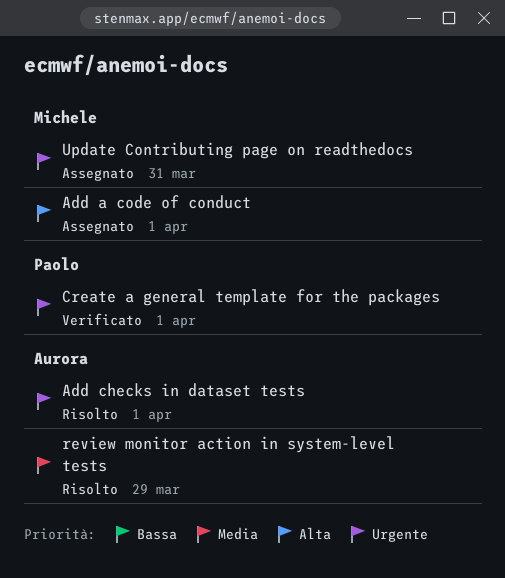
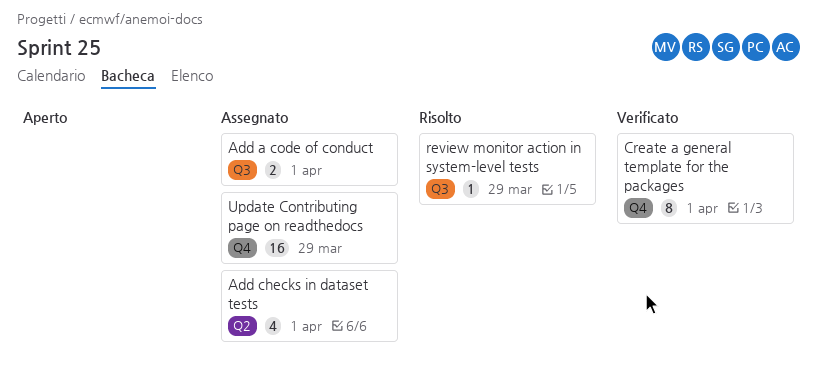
Add checks in dataset tests, status: Risolto -> Assegnato
Update Contributing page on readthedocs, due: Mar 31 -> Mar 29

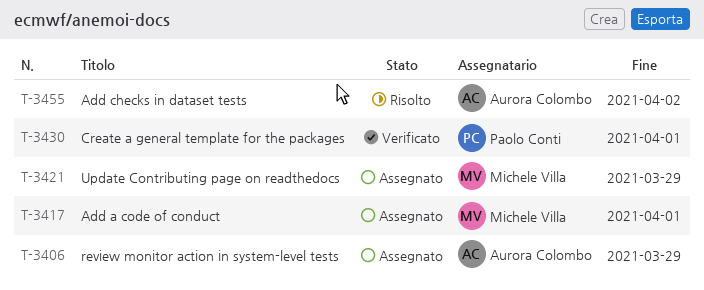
Add checks in dataset tests, status: Assegnato -> Risolto
Add checks in dataset tests, due: Apr 1 -> Apr 2
review monitor action in system-level tests, status: Risolto -> Assegnato

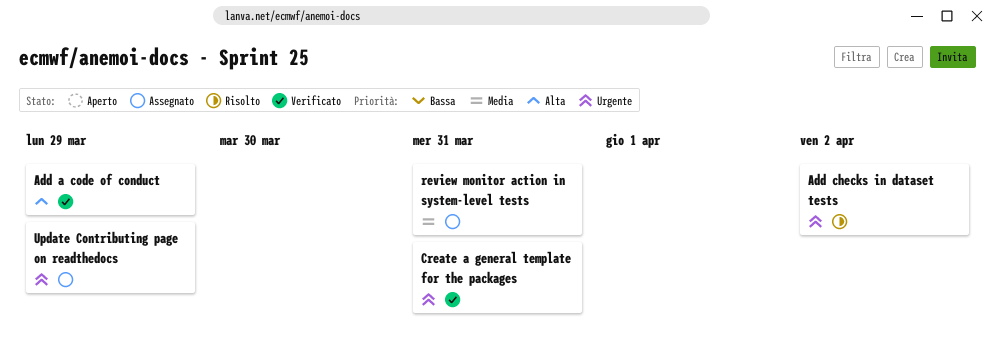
Add a code of conduct, status: Assegnato -> Verificato
Add a code of conduct, due: Apr 1 -> Mar 29
Create a general template for the packages, due: Apr 1 -> Mar 31
review monitor action in system-level tests, due: Mar 29 -> Mar 31

